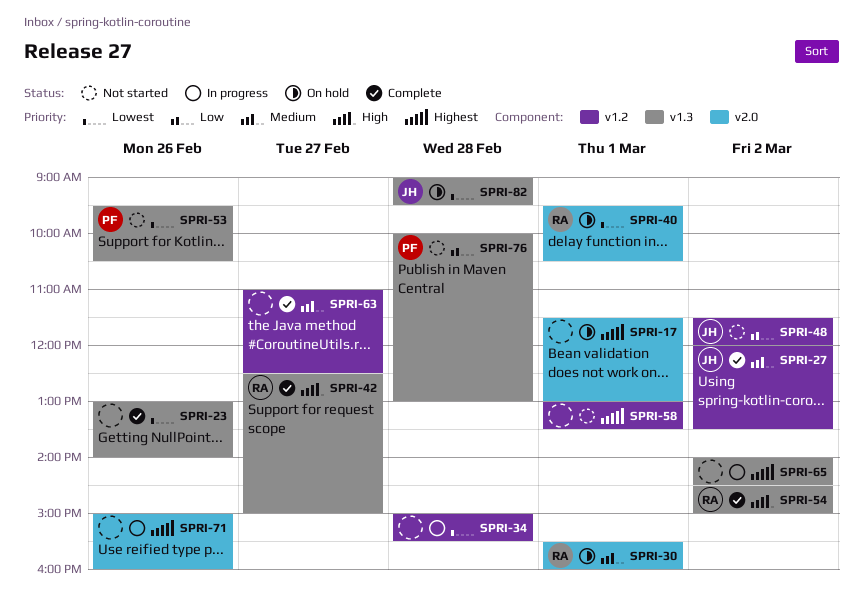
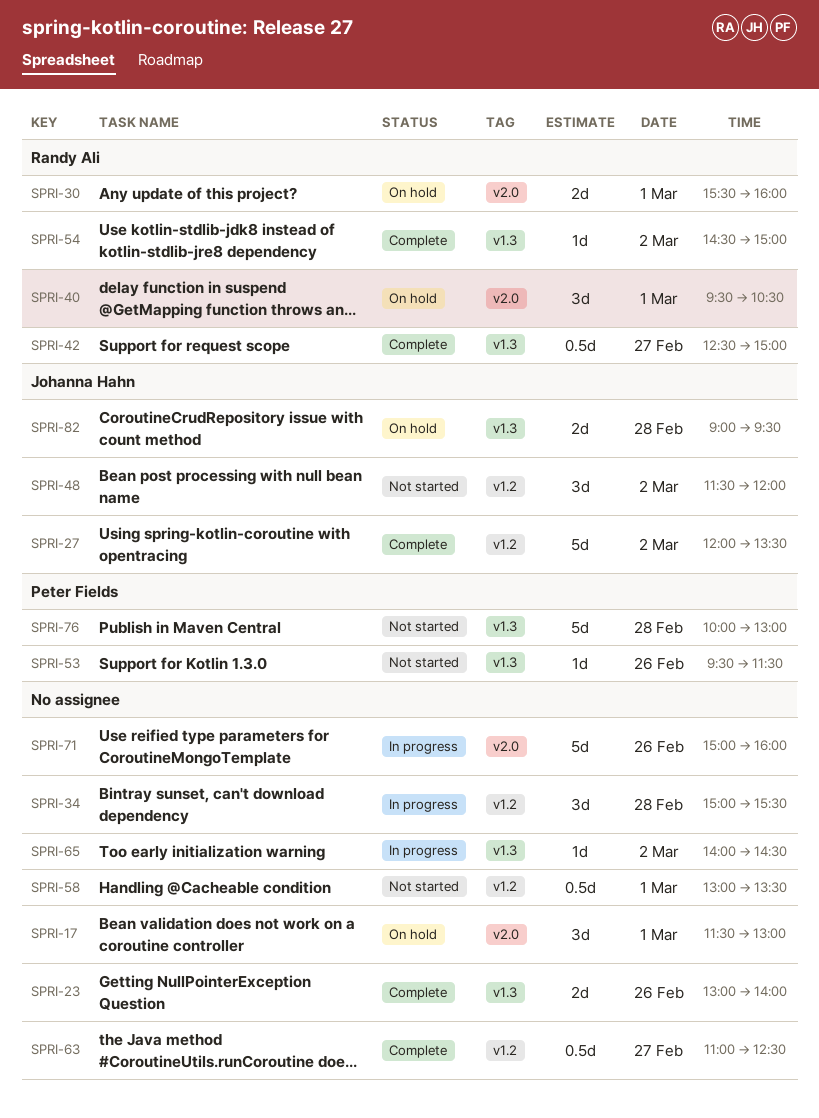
SPRI-53, ends: 10:30 -> 11:30

